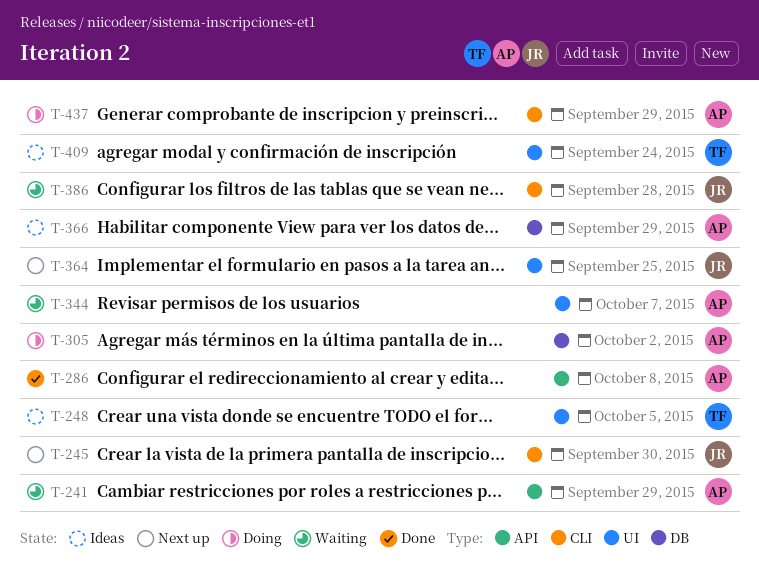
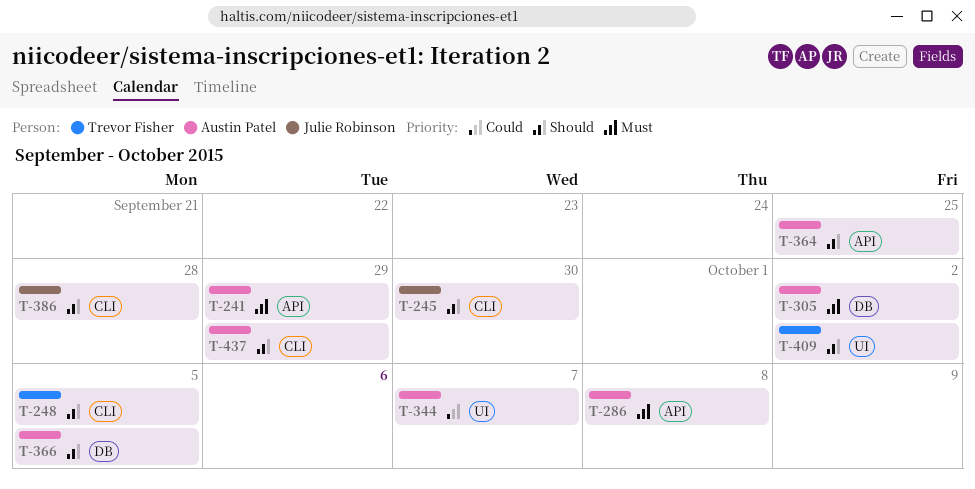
T-248, label: UI -> CLI
T-364, owner: Julie Robinson -> Austin Patel
T-364, label: UI -> API
T-366, due: Sep 29 -> Oct 5
T-409, due: Sep 24 -> Oct 2

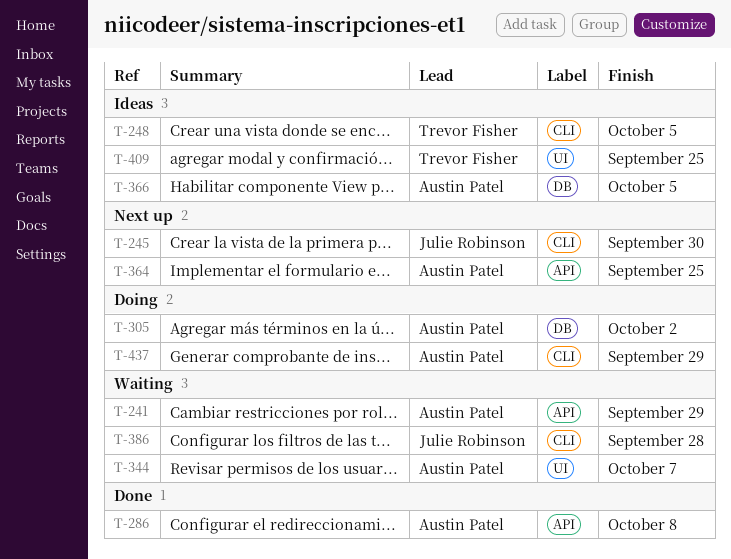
T-409, due: Oct 2 -> Sep 25

